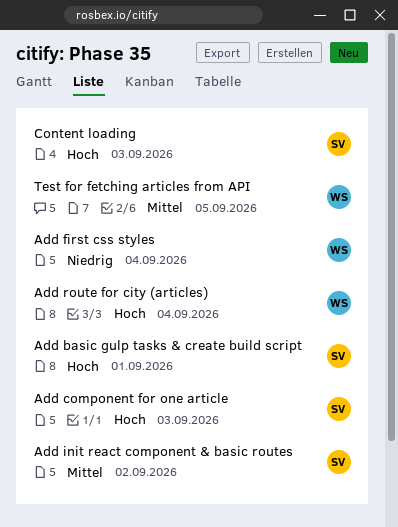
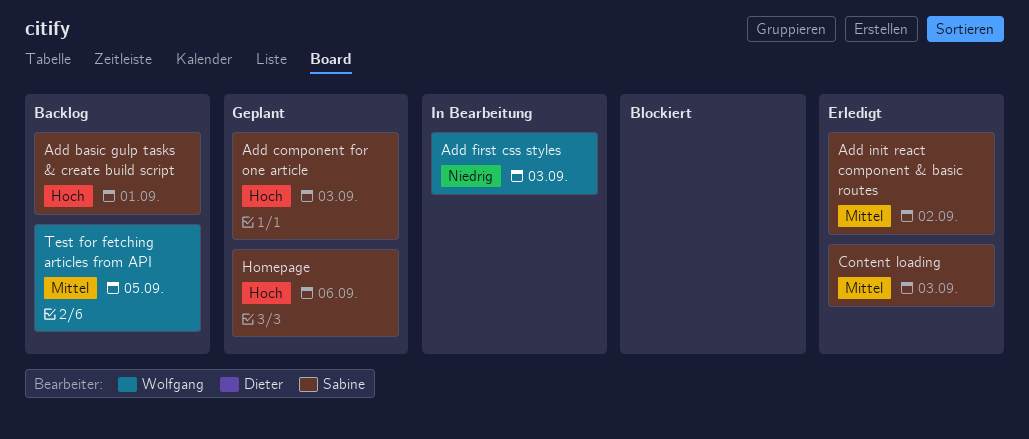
Add first css styles, due: Sep 4 -> Sep 3
Add route for city (articles): present -> none
Content loading, priority: Hoch -> Mittel
Homepage: none -> present

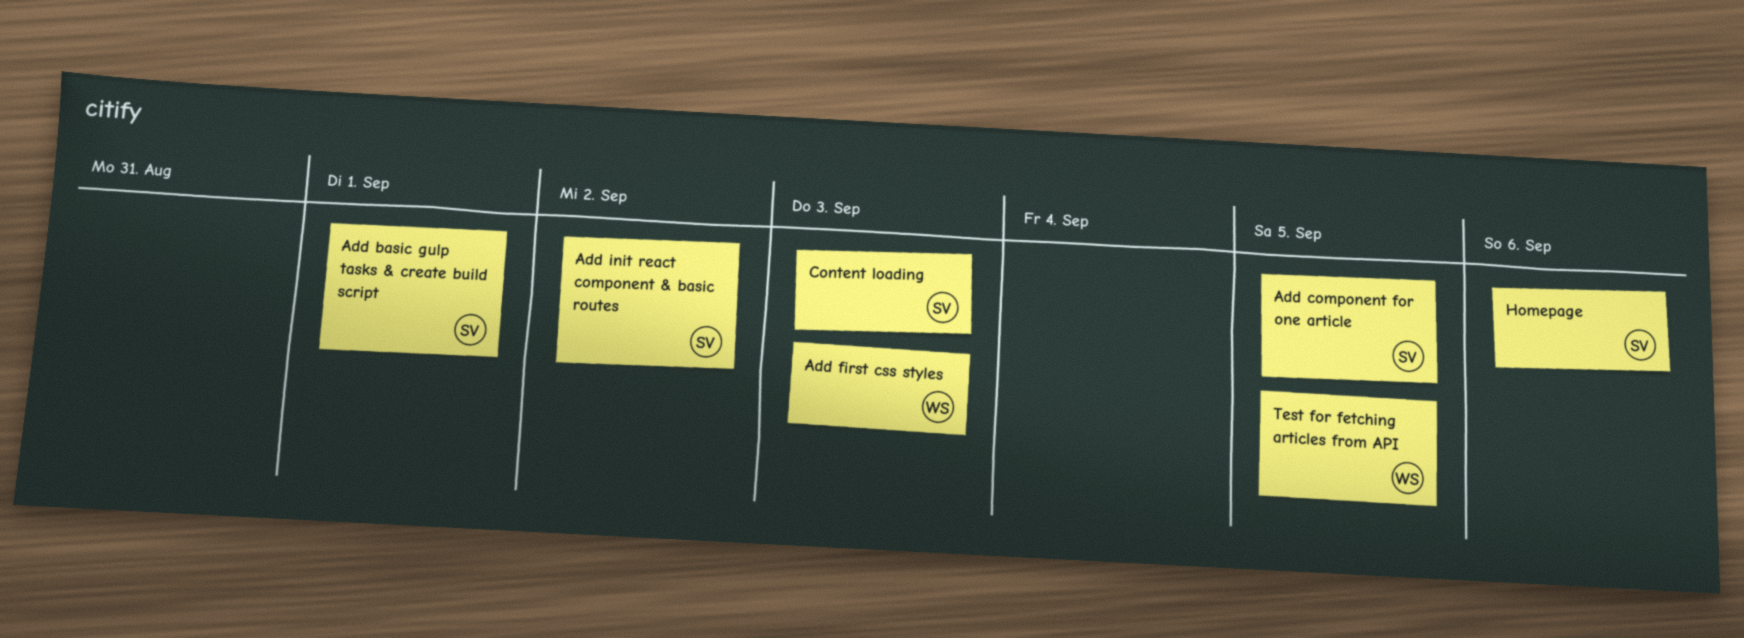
Add component for one article, due: Sep 3 -> Sep 5

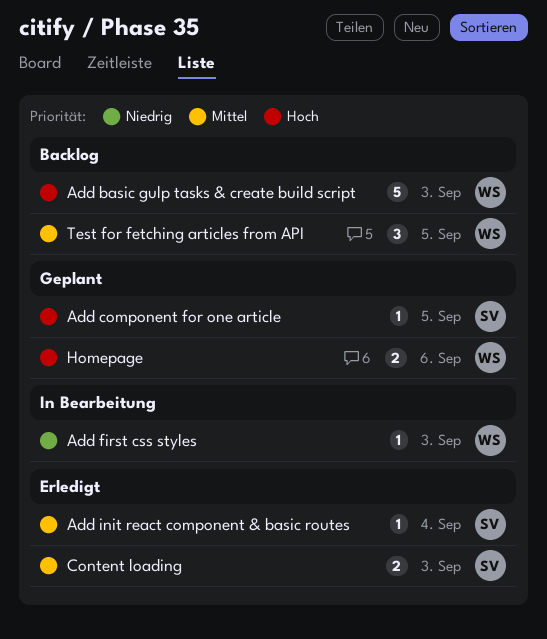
Add basic gulp tasks & create build script, owner: SV -> WS
Add basic gulp tasks & create build script, due: Sep 1 -> Sep 3
Add init react component & basic routes, due: Sep 2 -> Sep 4
Homepage, owner: SV -> WS

